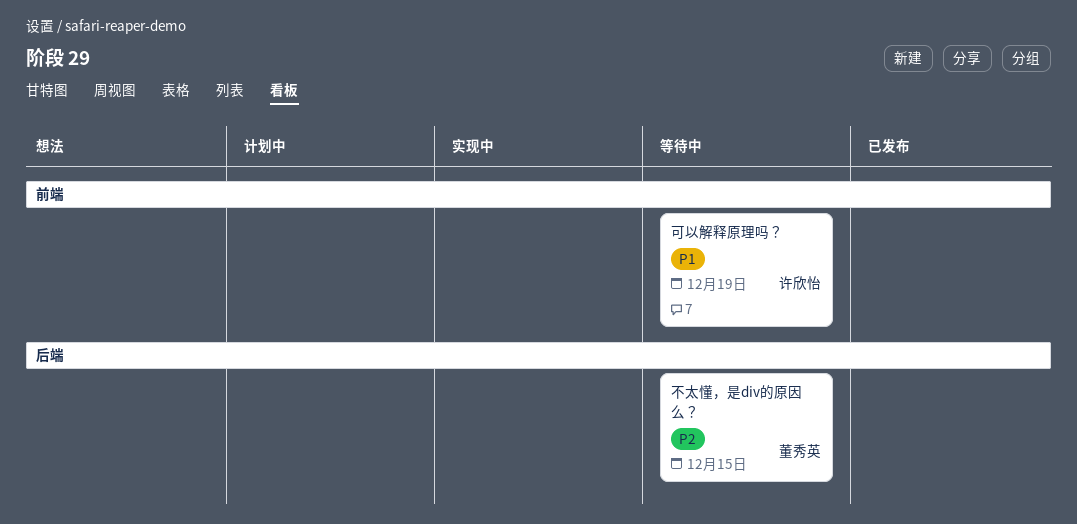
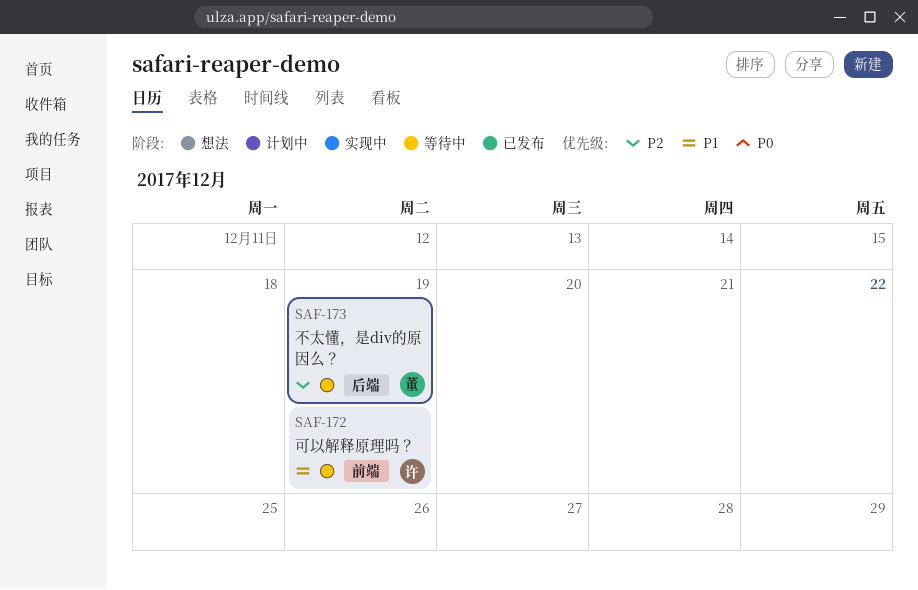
不太懂，是div的原因么？, due: Dec 15 -> Dec 19

